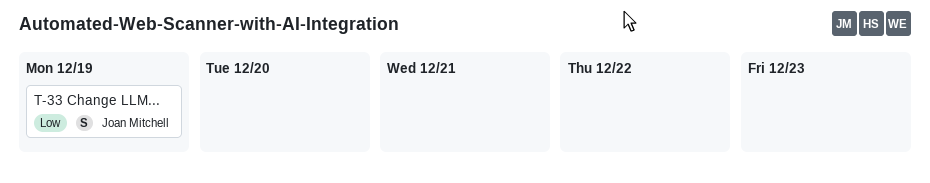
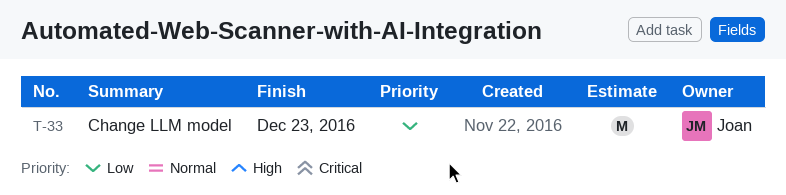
T-33, estimate: S -> M
T-33, due: Dec 19 -> Dec 23

